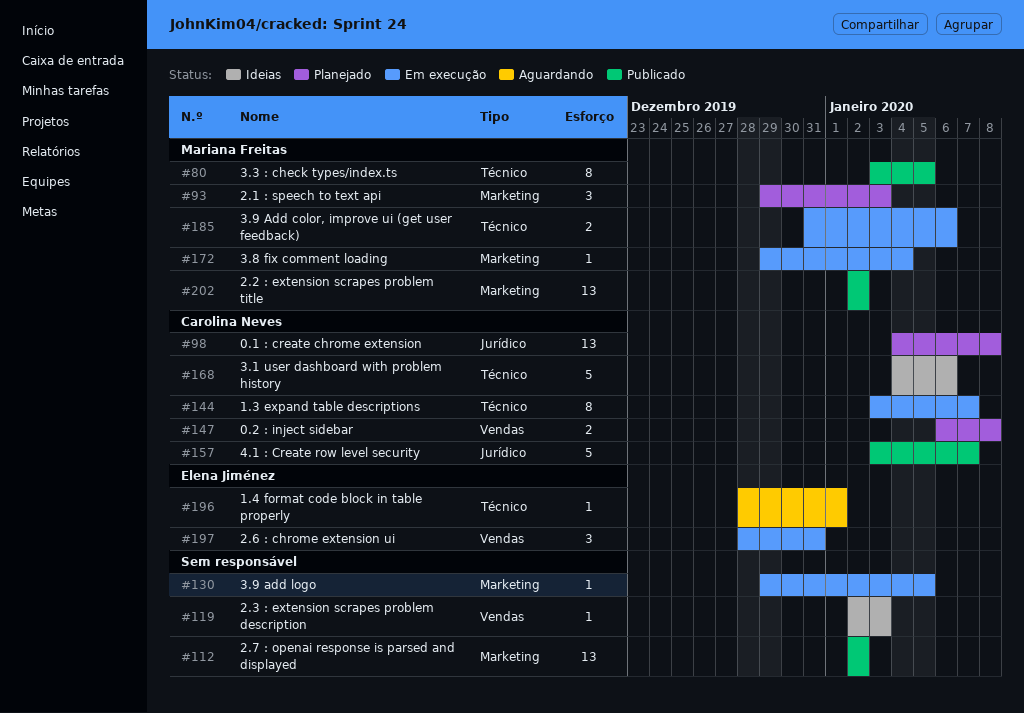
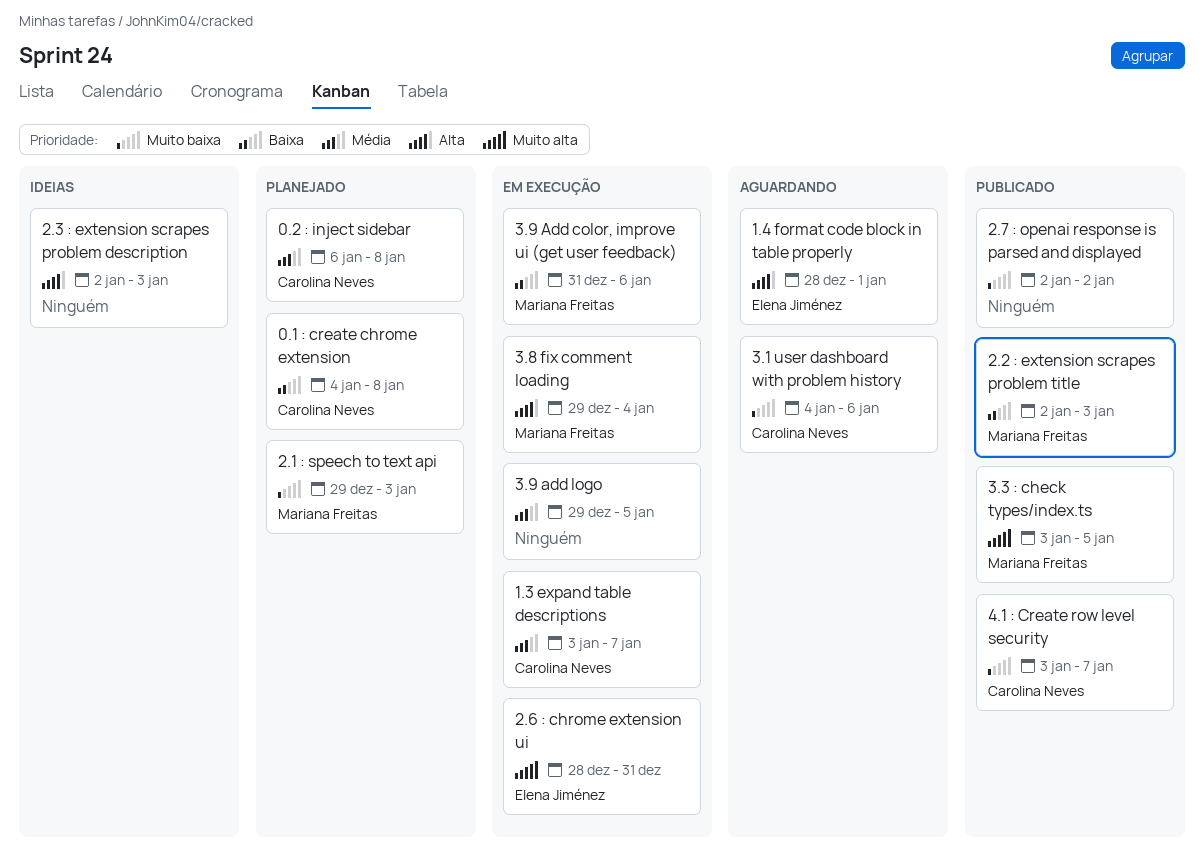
2.2 : extension scrapes problem title, due: Jan 2 -> Jan 3
3.1 user dashboard with problem history, status: Ideias -> Aguardando

